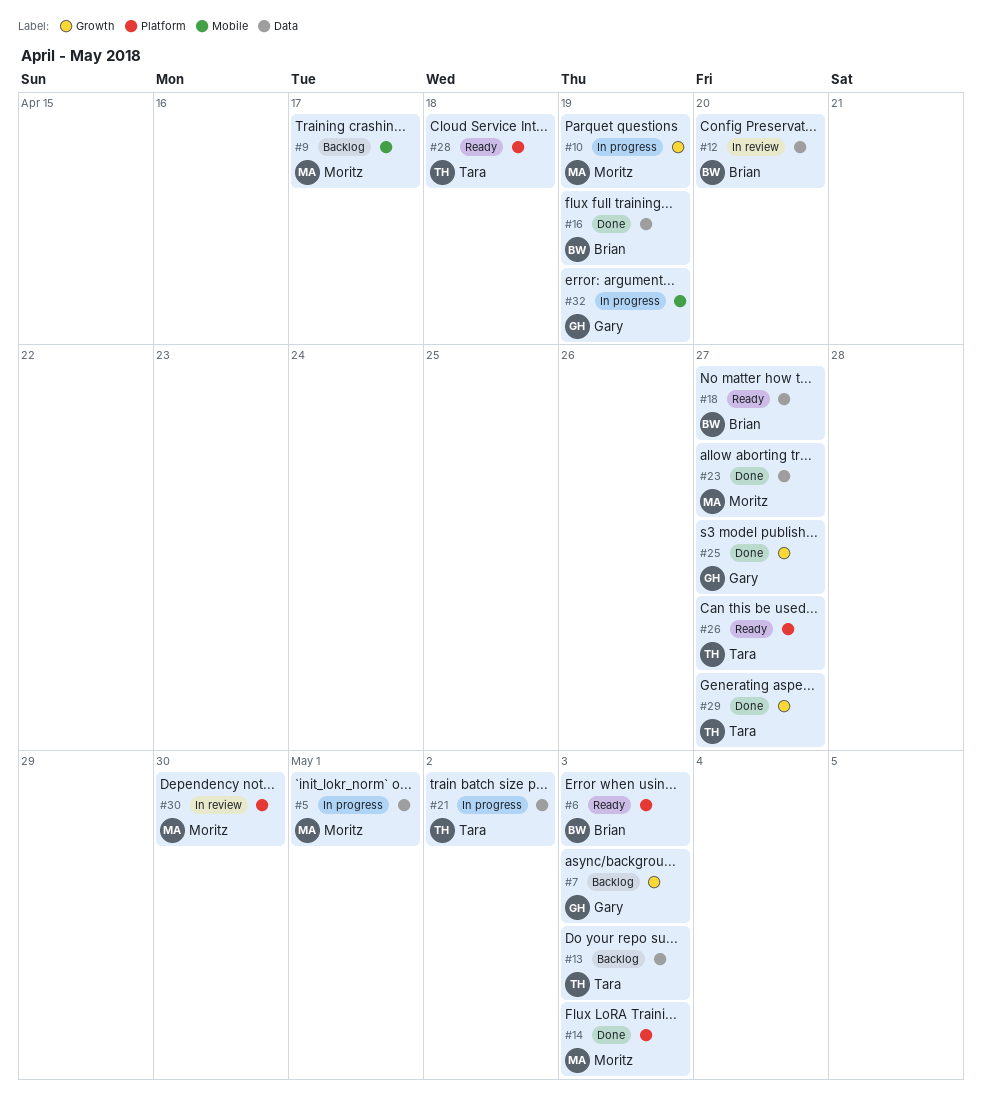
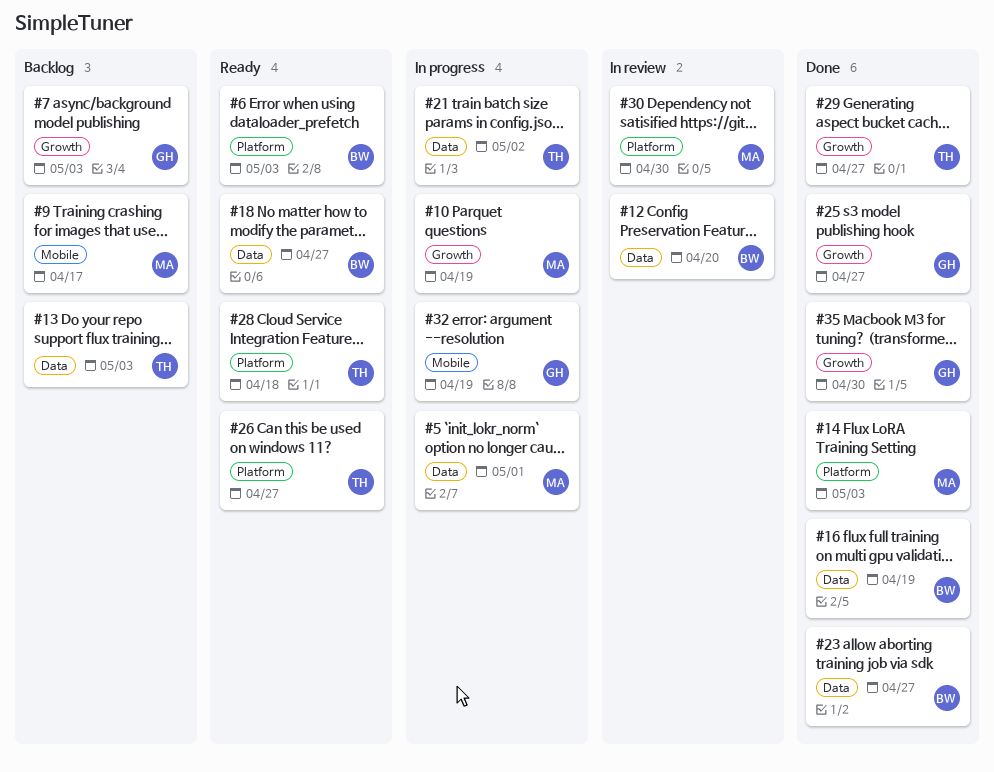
#23, owner: Moritz -> Brian
#35: none -> present

